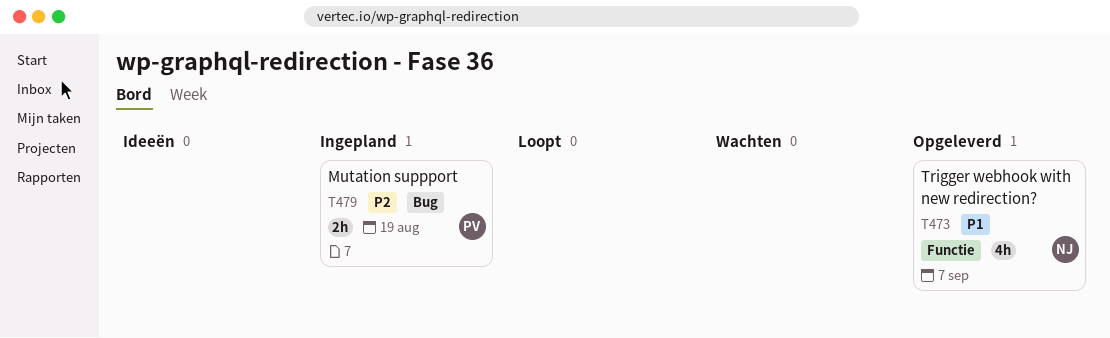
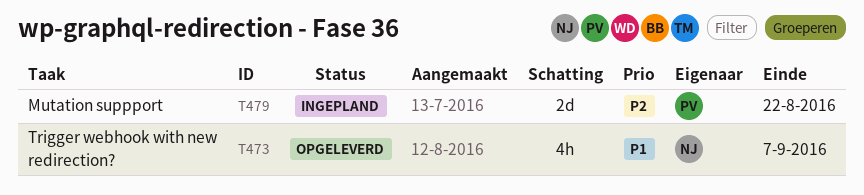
T479, estimate: 2h -> 2d
T479, due: Aug 19 -> Aug 22

